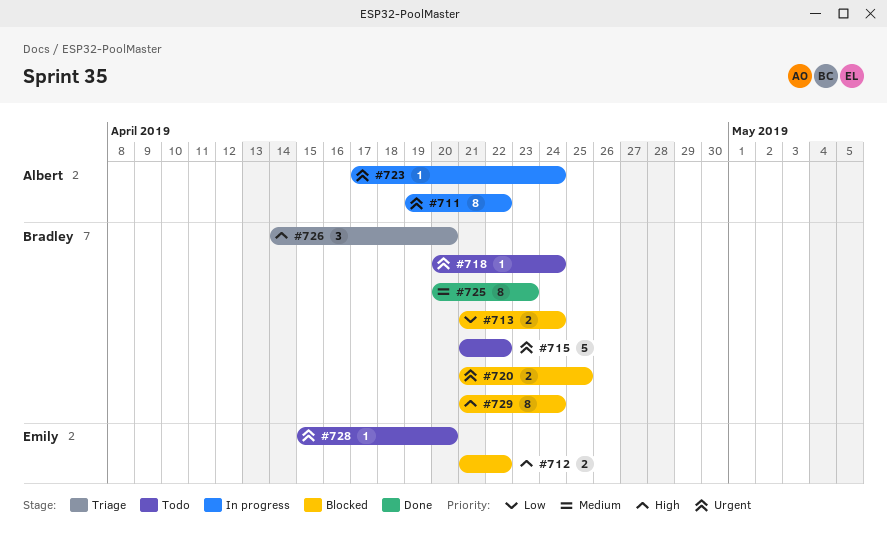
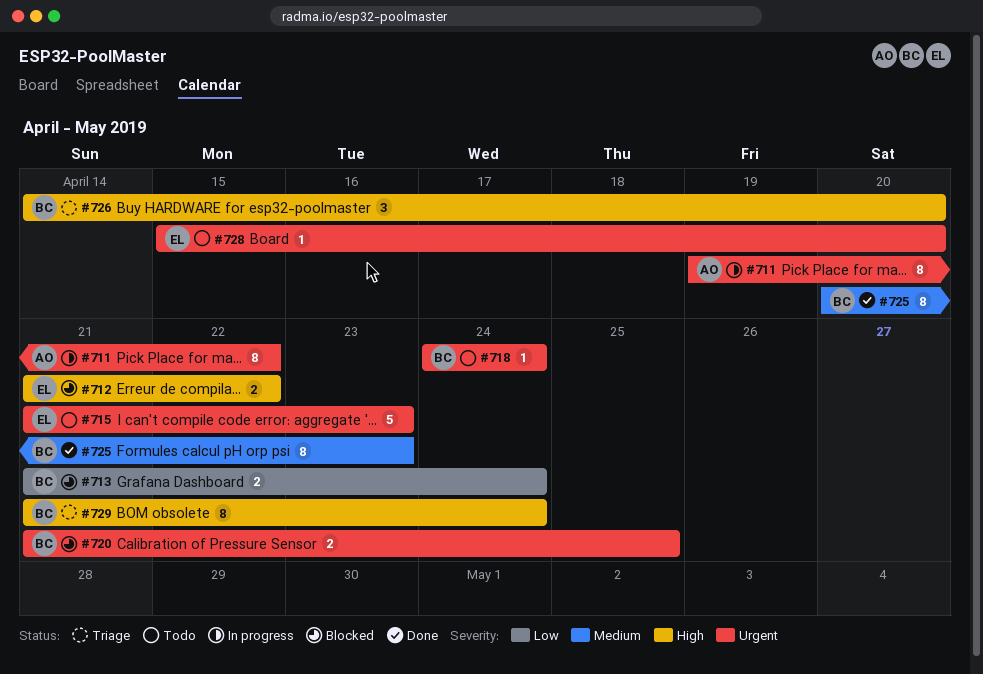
#715, owner: Bradley -> Emily
#715, due: Apr 22 -> Apr 23
#718, start: Apr 20 -> Apr 24
#723: present -> none
#729, status: Blocked -> Triage

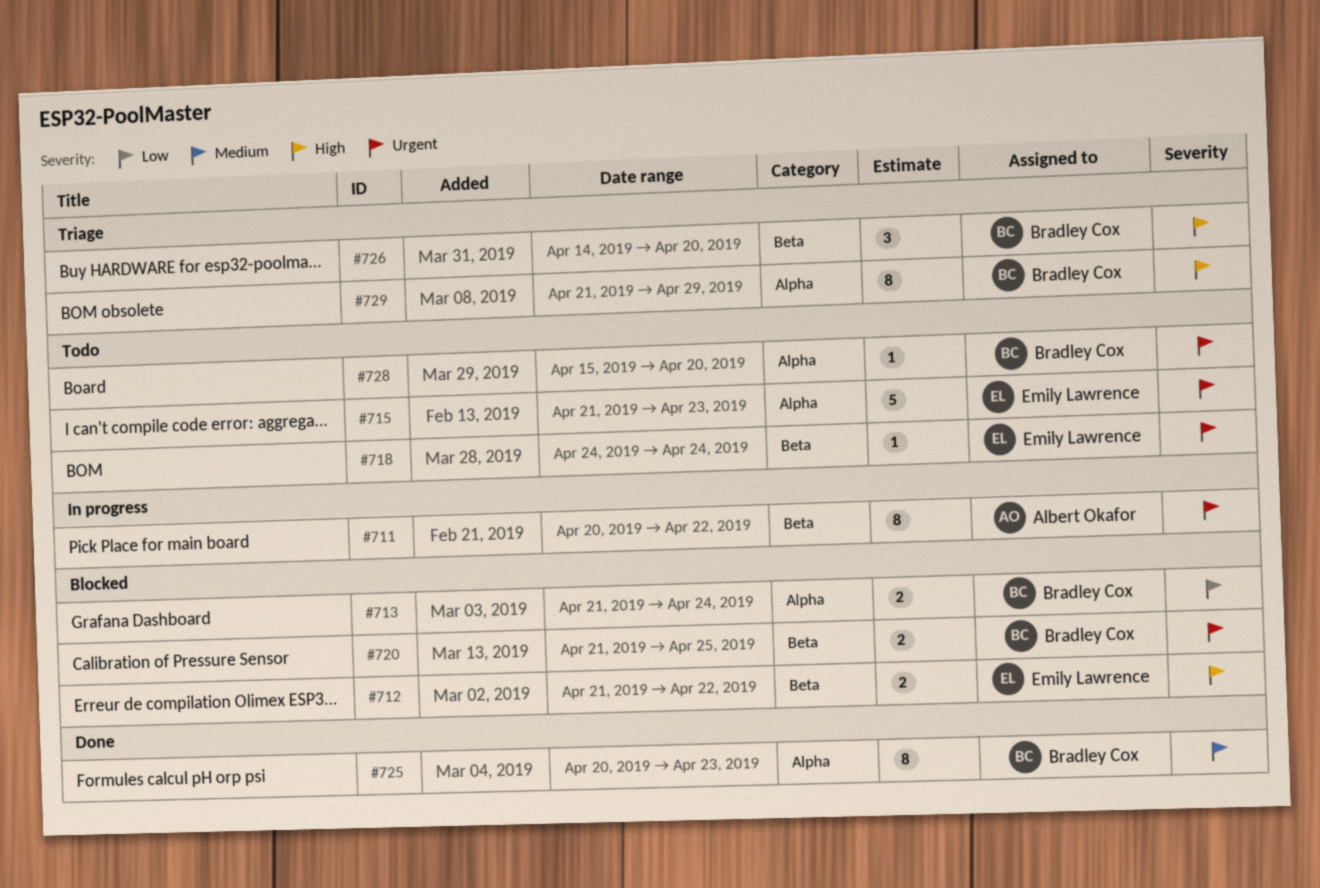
#711, start: Apr 19 -> Apr 20
#718, owner: Bradley Cox -> Emily Lawrence
#728, owner: Emily Lawrence -> Bradley Cox
#729, due: Apr 24 -> Apr 29

